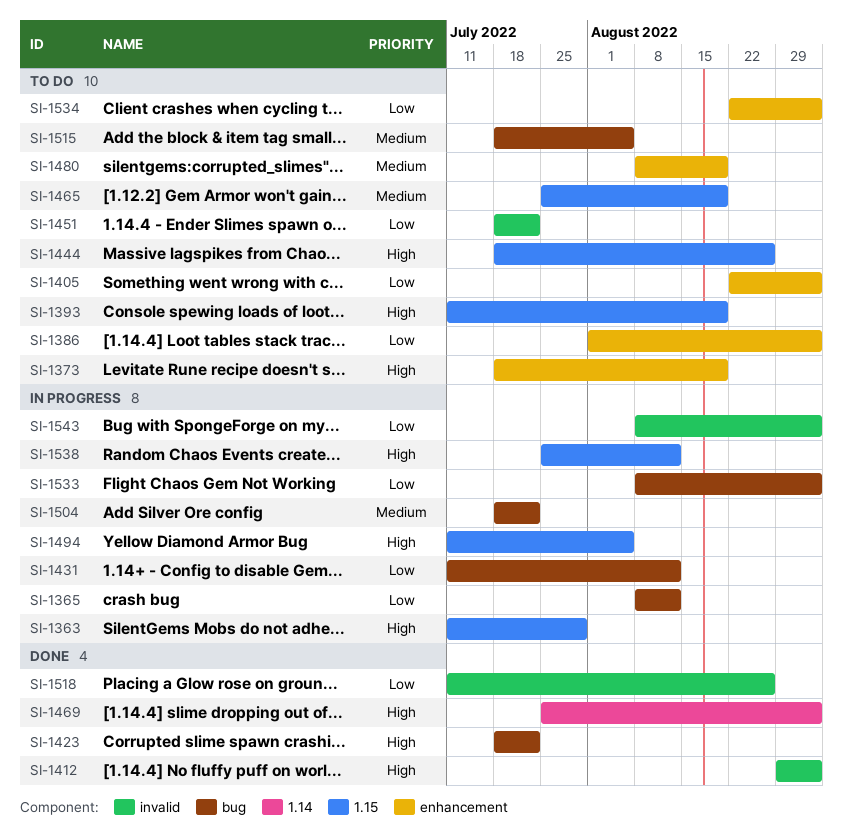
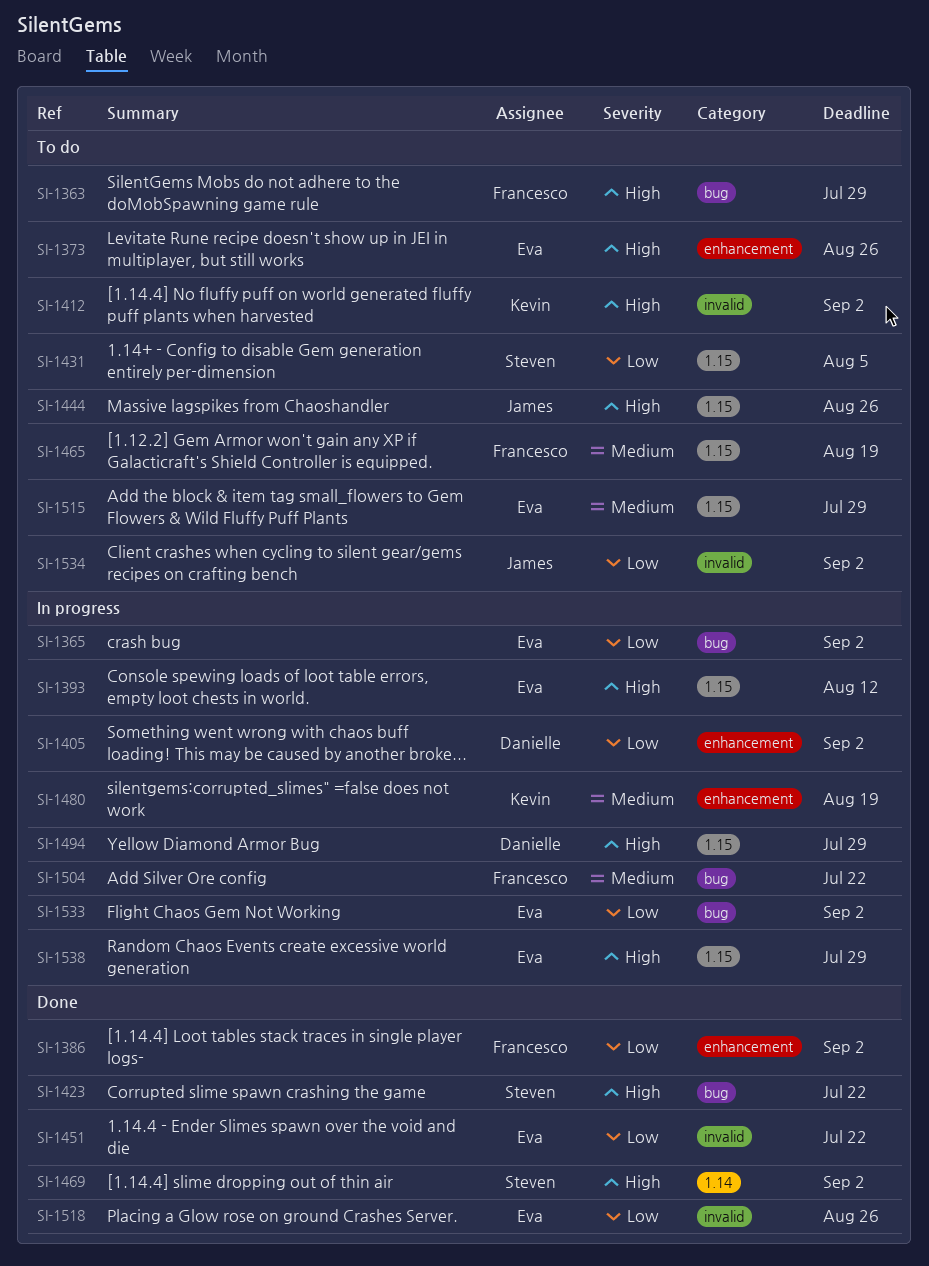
SI-1363, status: In progress -> To do
SI-1363, label: 1.15 -> bug
SI-1365, due: Aug 12 -> Sep 2
SI-1373, due: Aug 19 -> Aug 26
SI-1386, status: To do -> Done
SI-1393, status: To do -> In progress
SI-1393, due: Aug 19 -> Aug 12
SI-1405, status: To do -> In progress
SI-1412, status: Done -> To do
SI-1431, status: In progress -> To do
SI-1431, label: bug -> 1.15
SI-1431, due: Aug 12 -> Aug 5
SI-1451, status: To do -> Done
SI-1480, status: To do -> In progress
SI-1494, due: Aug 5 -> Jul 29
SI-1515, label: bug -> 1.15
SI-1515, due: Aug 5 -> Jul 29
SI-1534, label: enhancement -> invalid
SI-1538, due: Aug 12 -> Jul 29
SI-1543: present -> none

